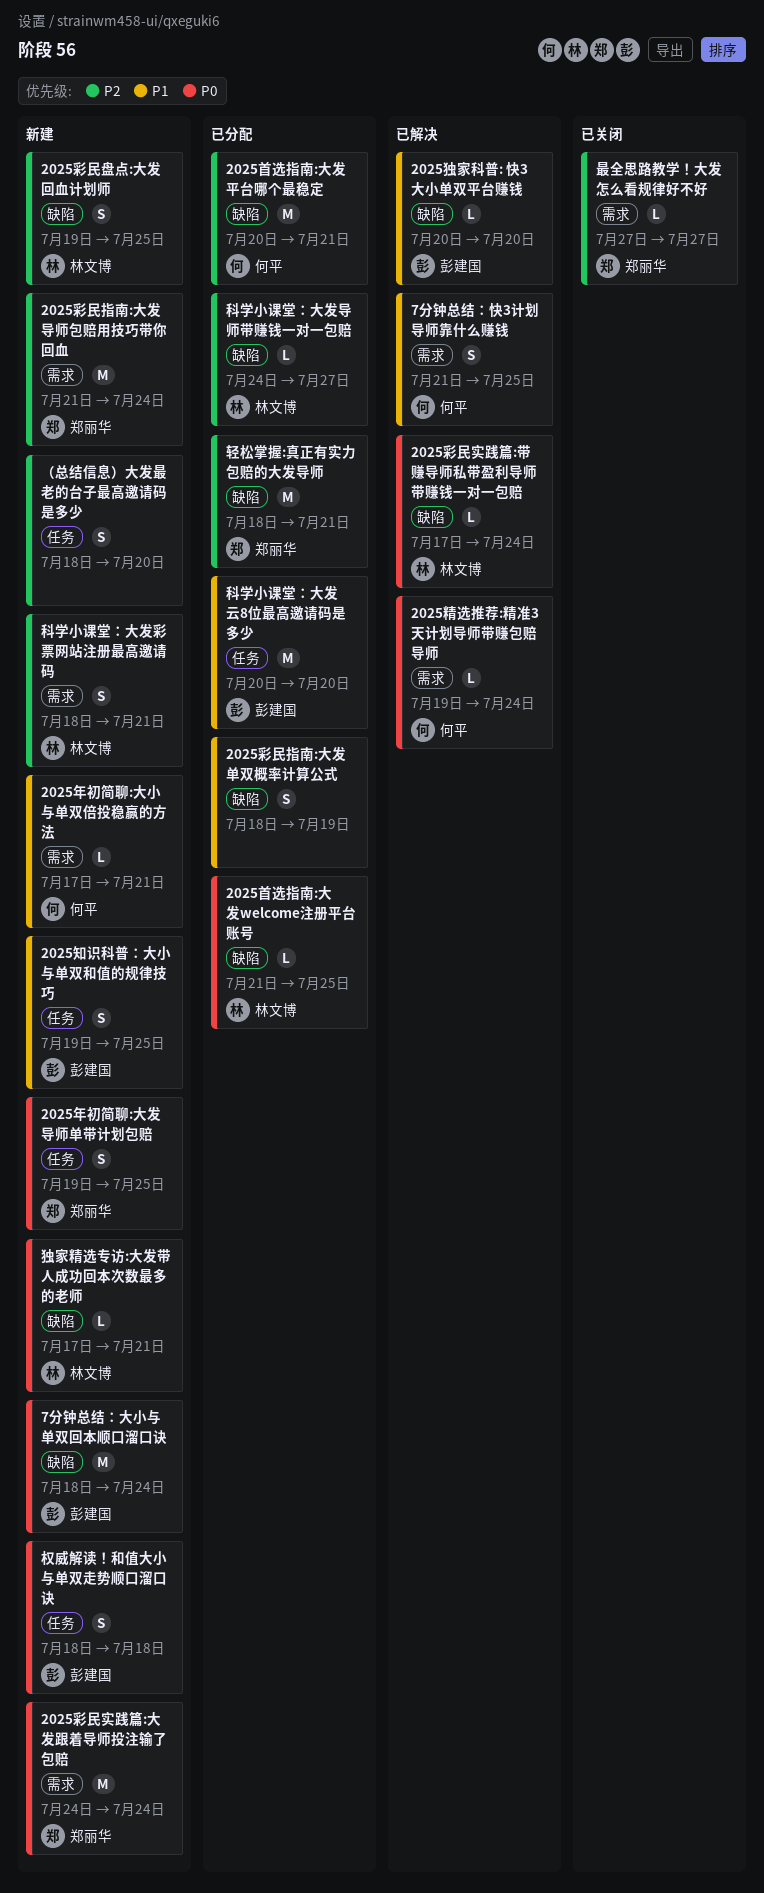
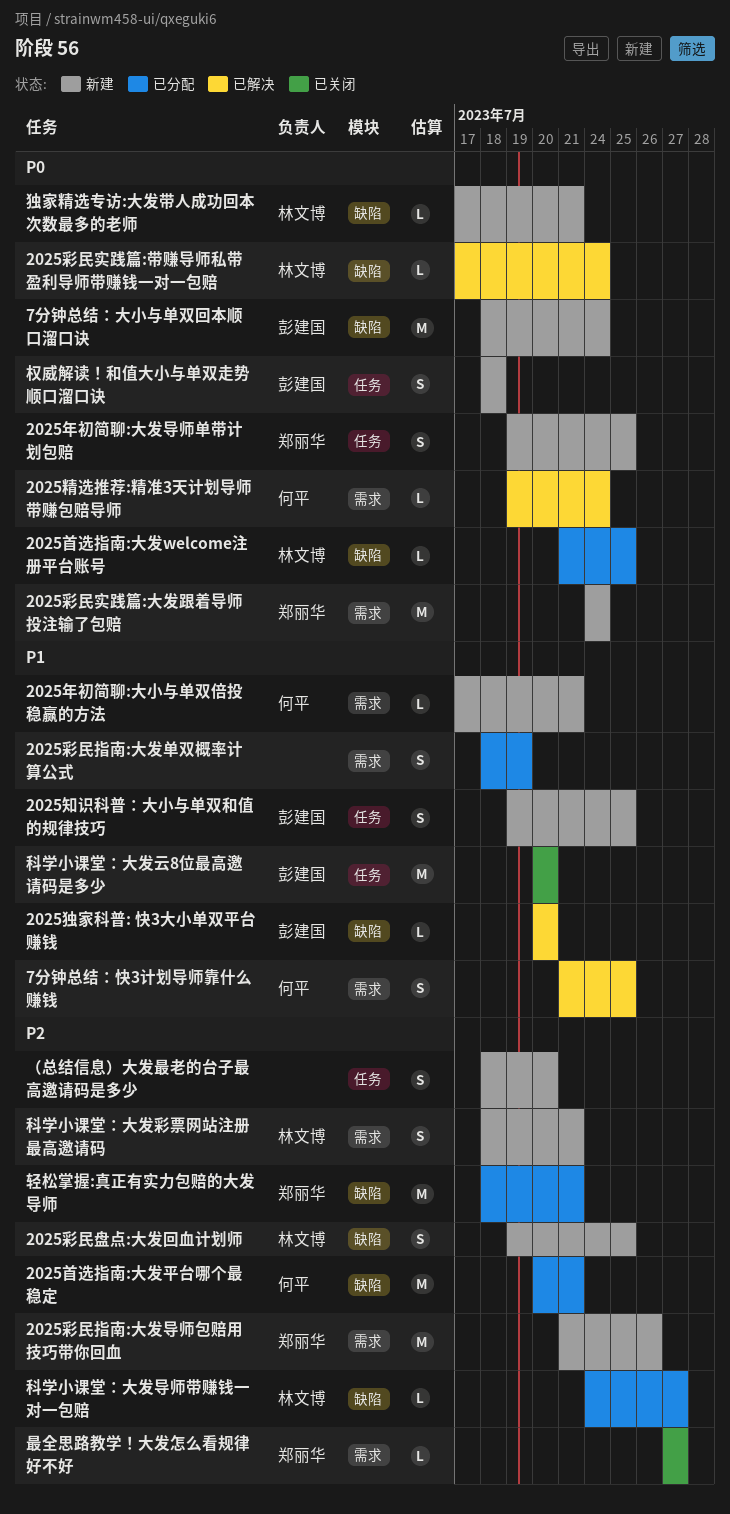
2025彩民指南:大发单双概率计算公式, label: 缺陷 -> 需求
2025彩民指南:大发导师包赔用技巧带你回血, due: Jul 24 -> Jul 26
科学小课堂：大发云8位最高邀请码是多少, status: 已分配 -> 已关闭

